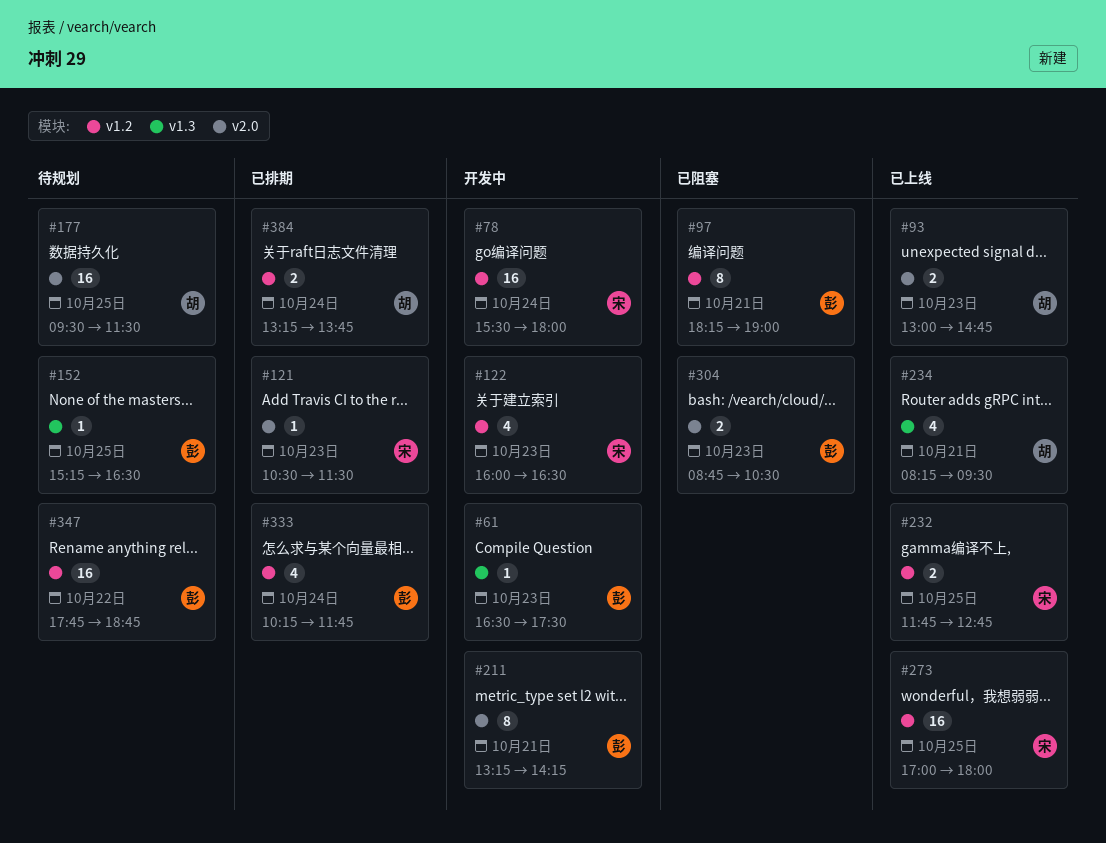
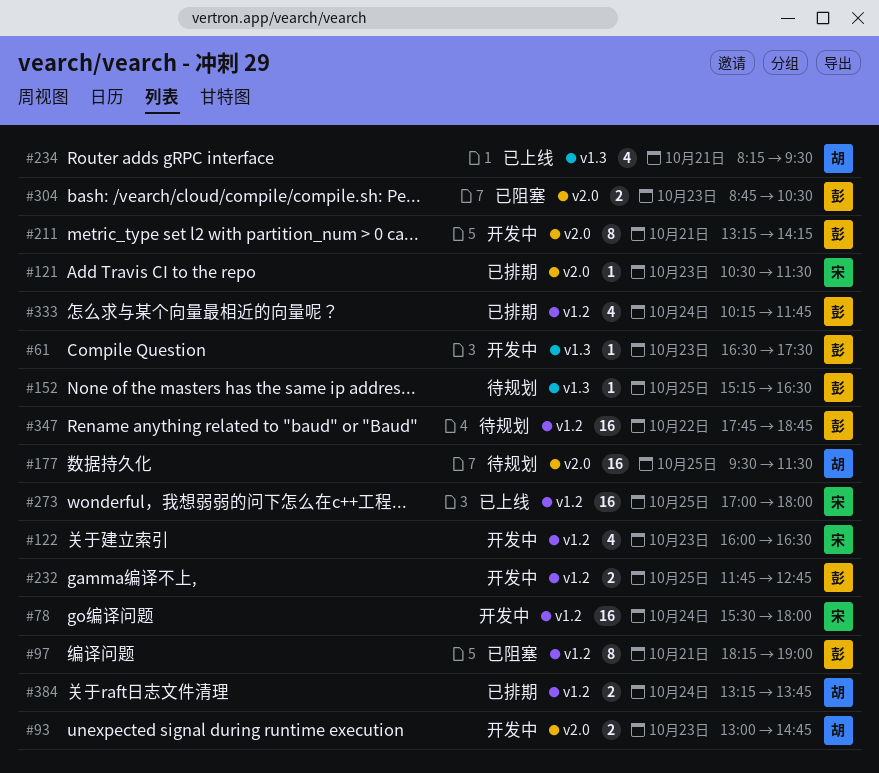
#93, status: 已上线 -> 开发中
#232, status: 已上线 -> 开发中
#232, owner: 宋 -> 彭

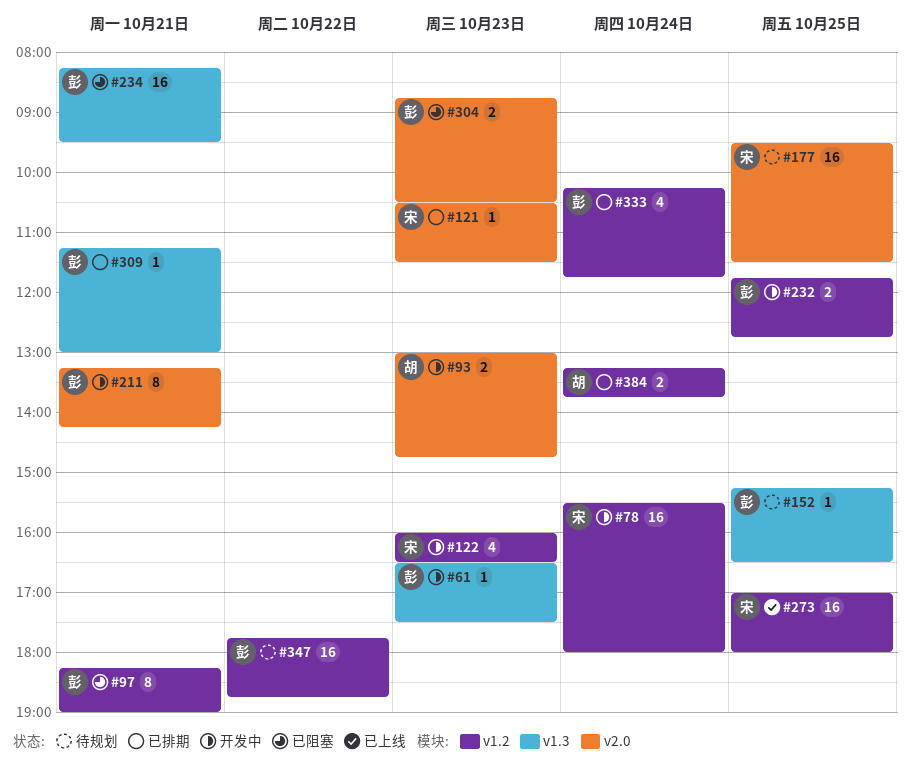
#177, owner: 胡 -> 宋
#234, status: 已上线 -> 已阻塞
#234, owner: 胡 -> 彭
#234, estimate: 4 -> 16
#309: none -> present

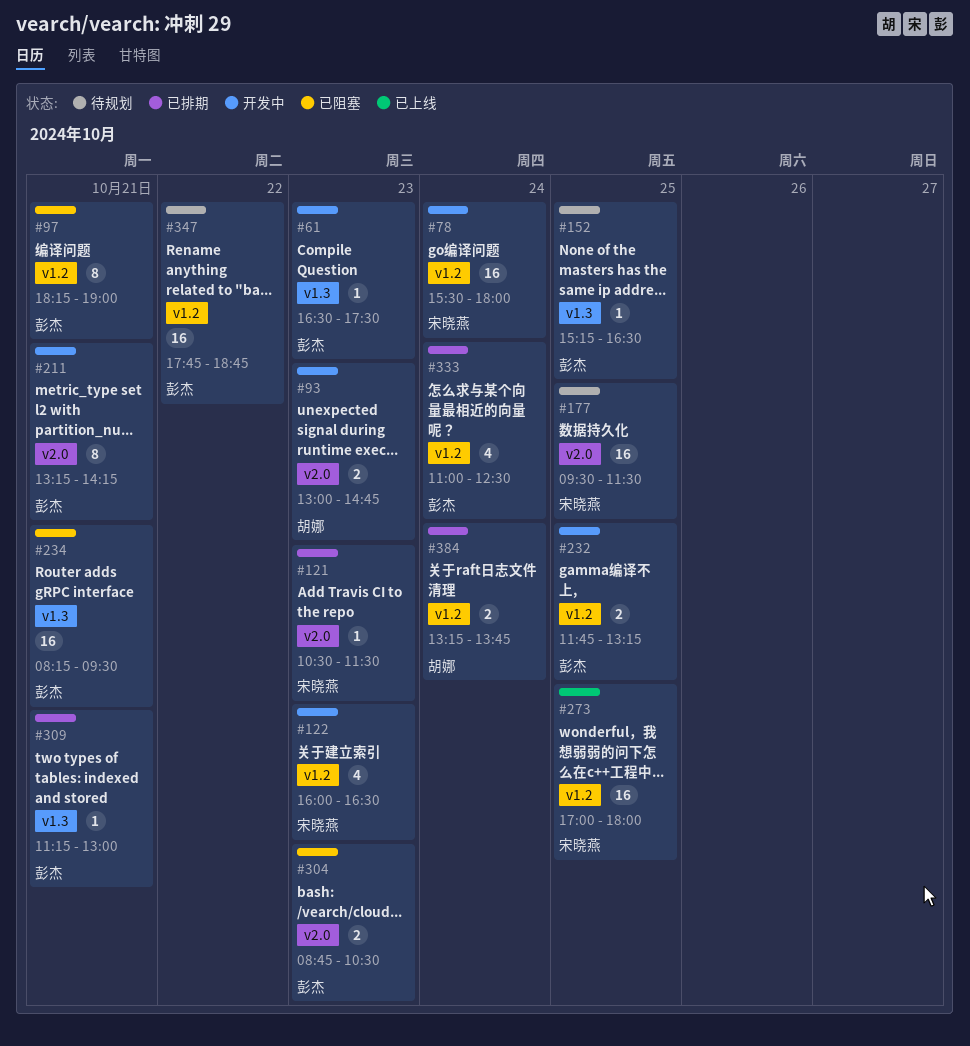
#232, ends: 12:45 -> 13:15
#333, begins: 10:15 -> 11:00
#333, ends: 11:45 -> 12:30

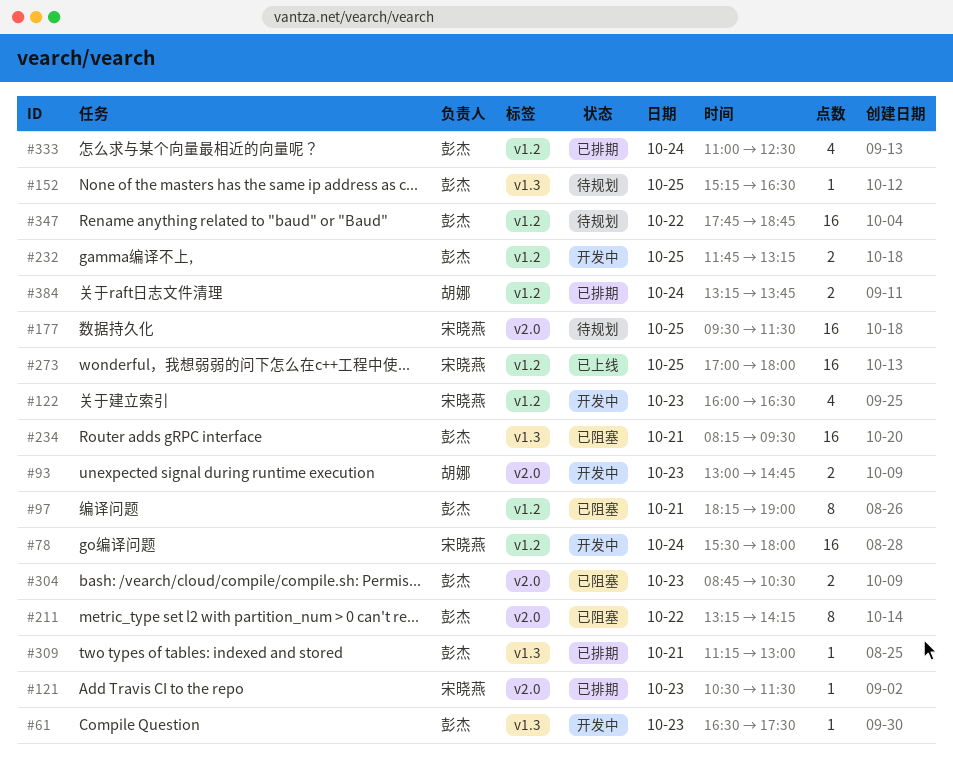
#211, status: 开发中 -> 已阻塞
#211, day: Oct 21 -> Oct 22

